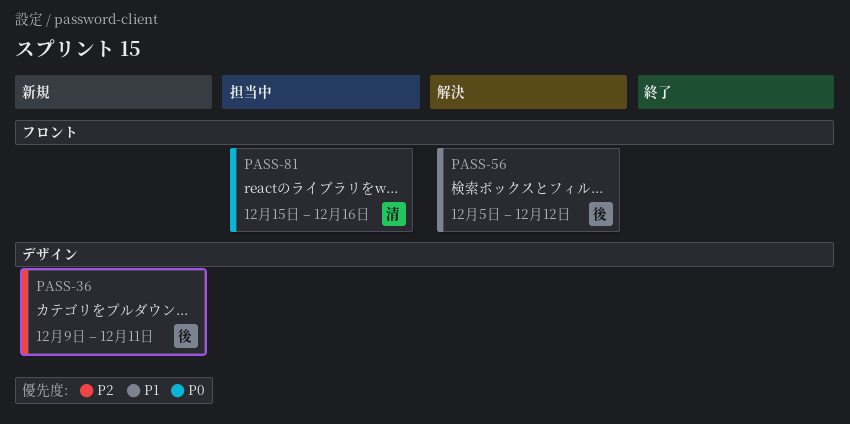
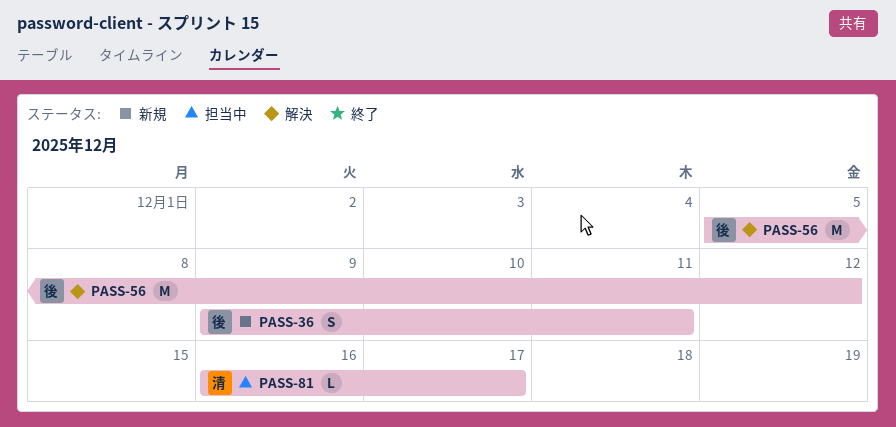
PASS-81, start: Dec 15 -> Dec 16
PASS-81, due: Dec 16 -> Dec 17

